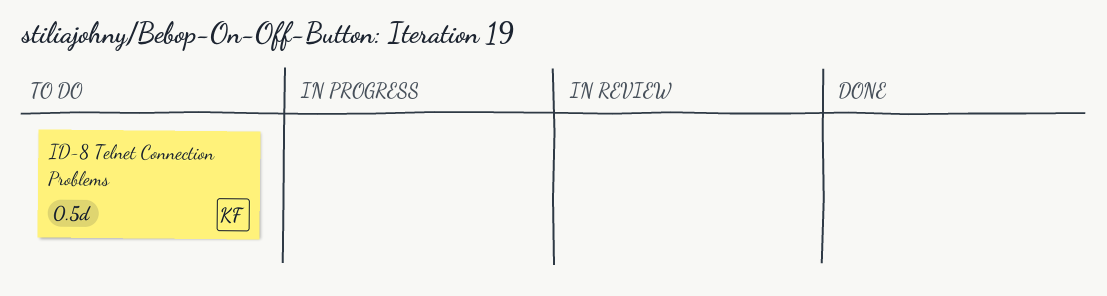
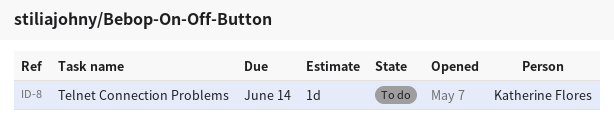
ID-8, estimate: 0.5d -> 1d

